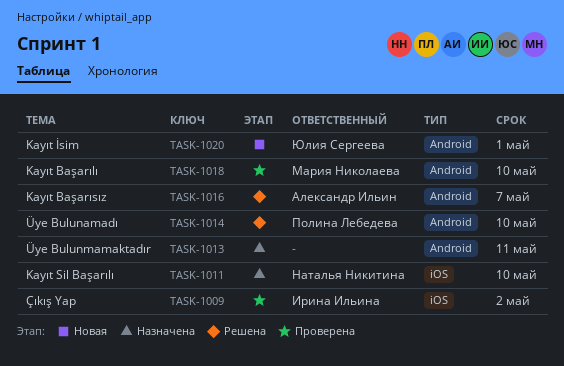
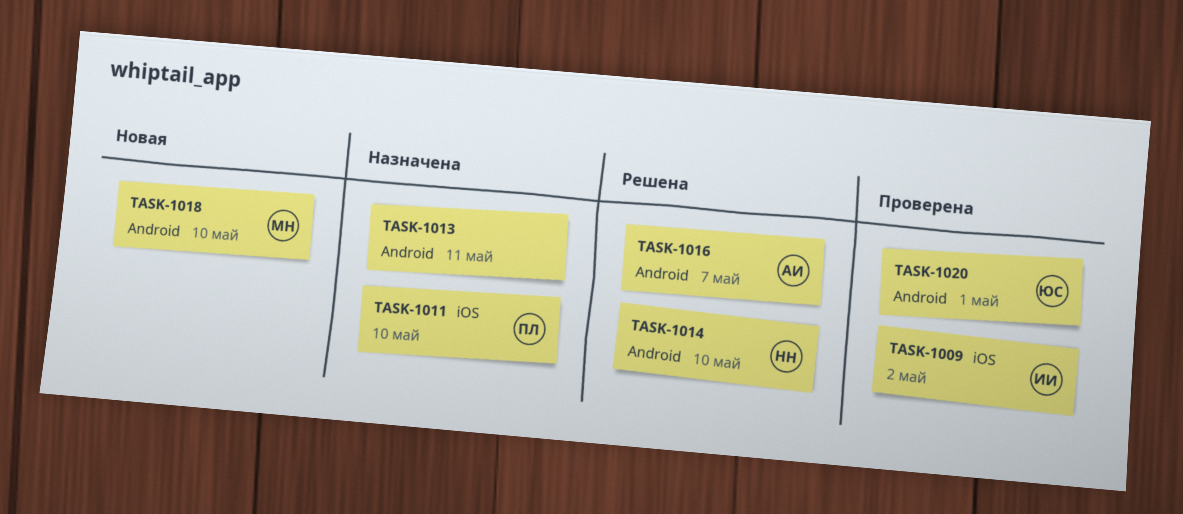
TASK-1011, owner: Наталья Никитина -> Полина Лебедева
TASK-1014, owner: Полина Лебедева -> Наталья Никитина
TASK-1018, status: Проверена -> Новая
TASK-1020, status: Новая -> Проверена

